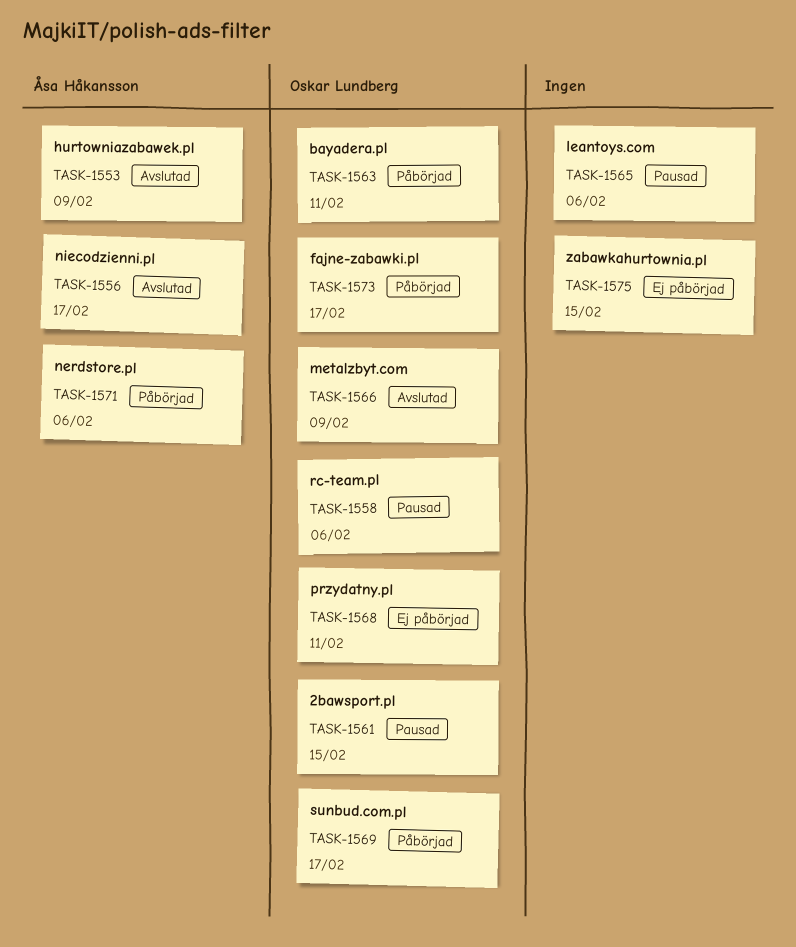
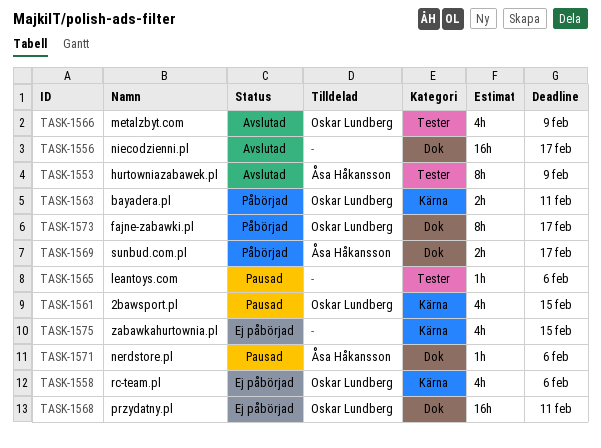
TASK-1556, owner: Åsa Håkansson -> none
TASK-1558, status: Pausad -> Ej påbörjad
TASK-1569, owner: Oskar Lundberg -> Åsa Håkansson
TASK-1571, status: Påbörjad -> Pausad

